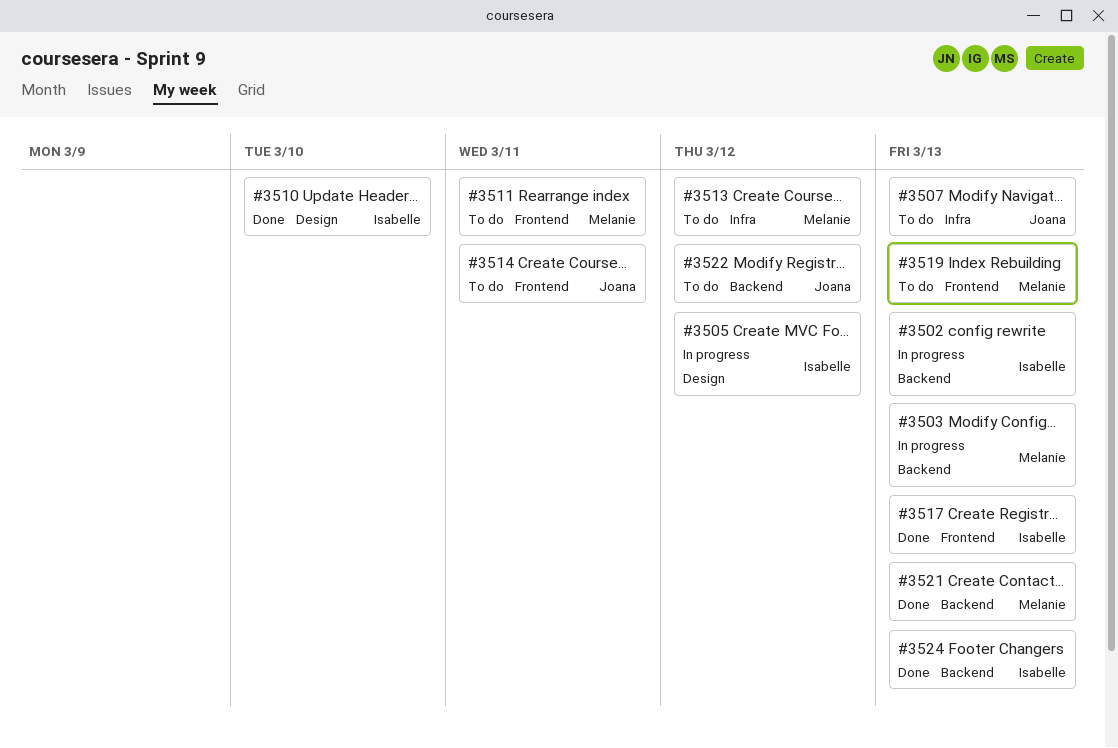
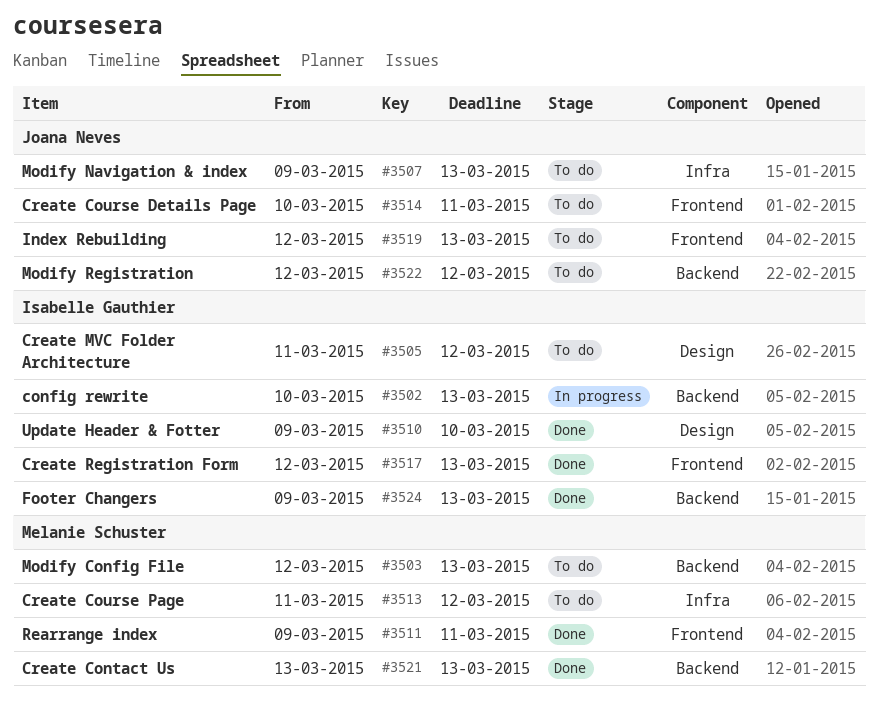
#3503, status: In progress -> To do
#3505, status: In progress -> To do
#3511, status: To do -> Done
#3519, owner: Melanie Schuster -> Joana Neves

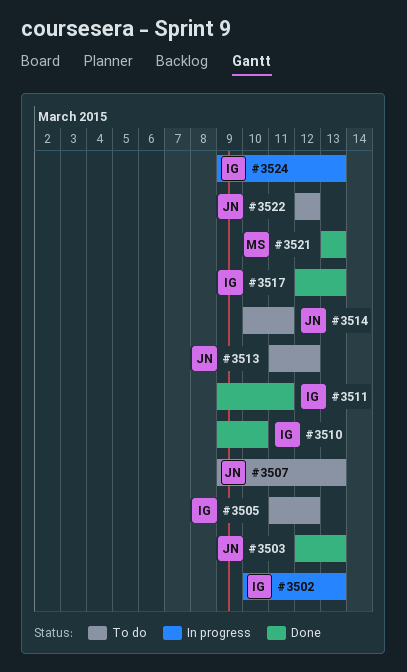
#3503, status: To do -> Done
#3503, owner: Melanie Schuster -> Joana Neves
#3511, owner: Melanie Schuster -> Isabelle Gauthier
#3513, owner: Melanie Schuster -> Joana Neves
#3519: present -> none
#3524, status: Done -> In progress

